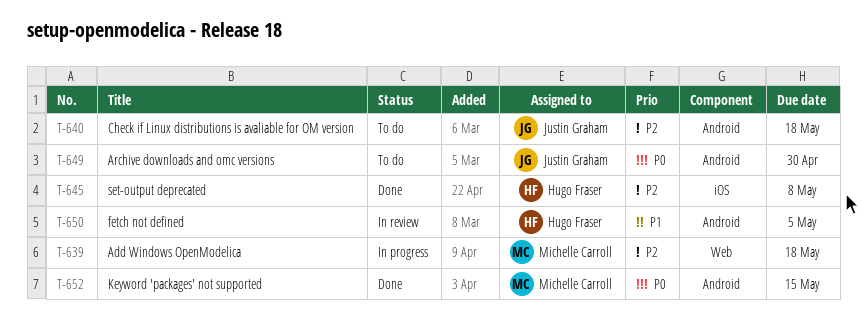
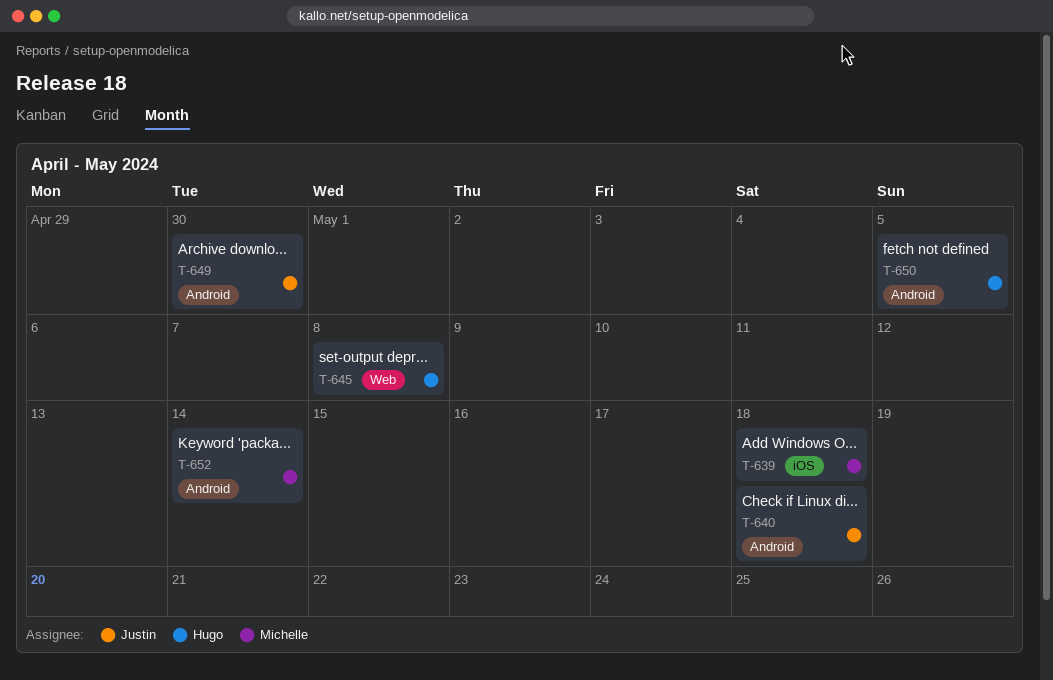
T-639, label: Web -> iOS
T-645, label: iOS -> Web
T-652, due: May 15 -> May 14

